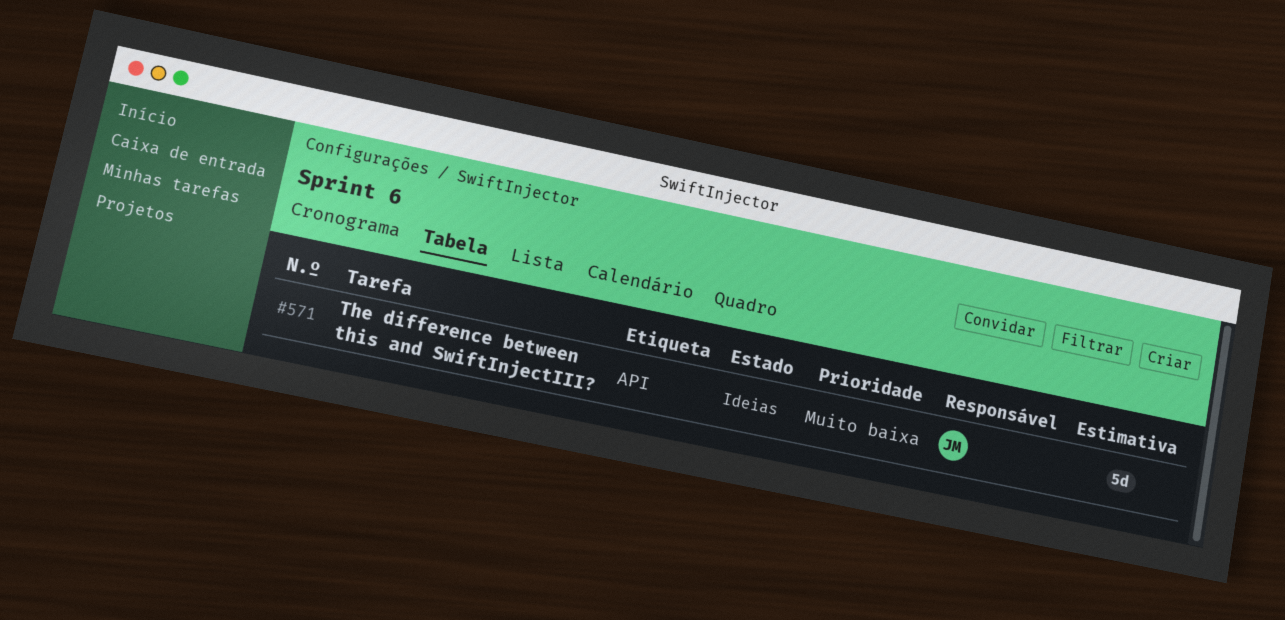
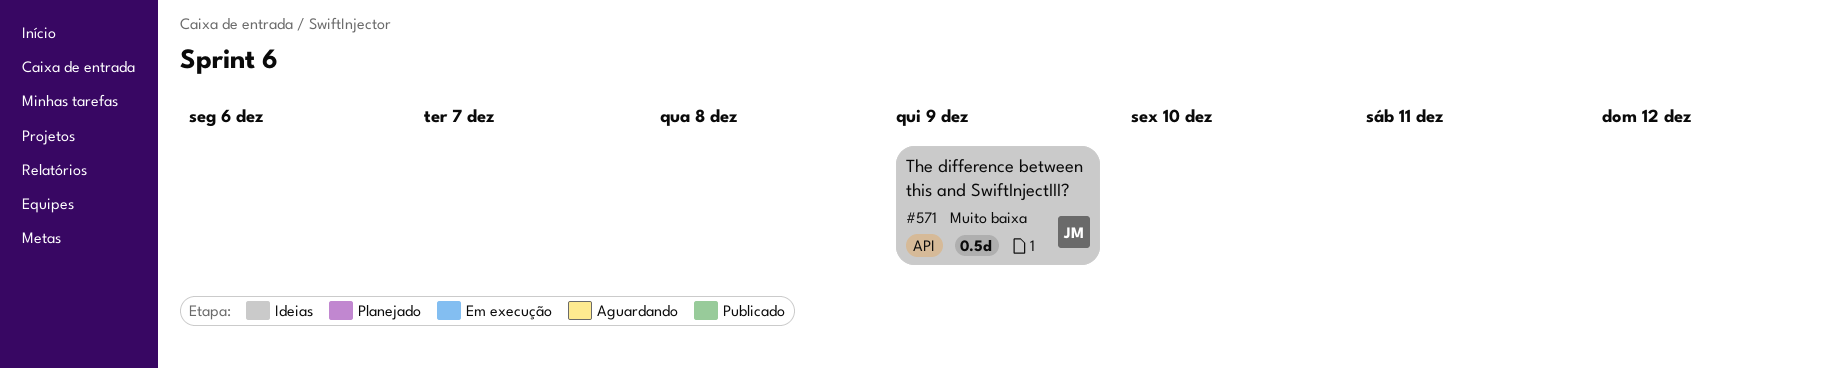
#571, estimate: 5d -> 0.5d

